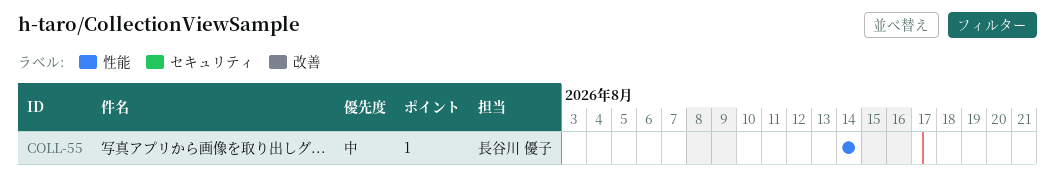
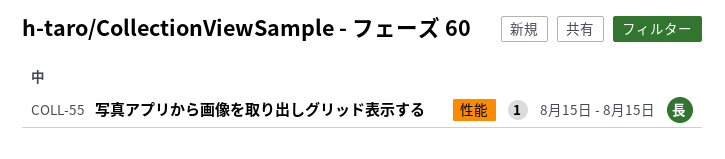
COLL-55, start: Aug 14 -> Aug 15
COLL-55, due: Aug 14 -> Aug 15

